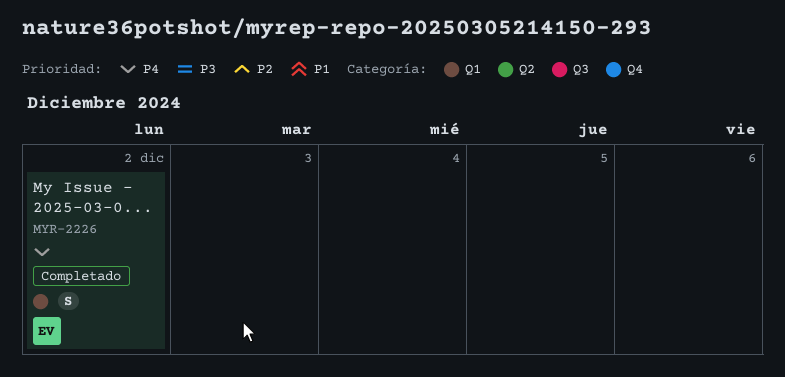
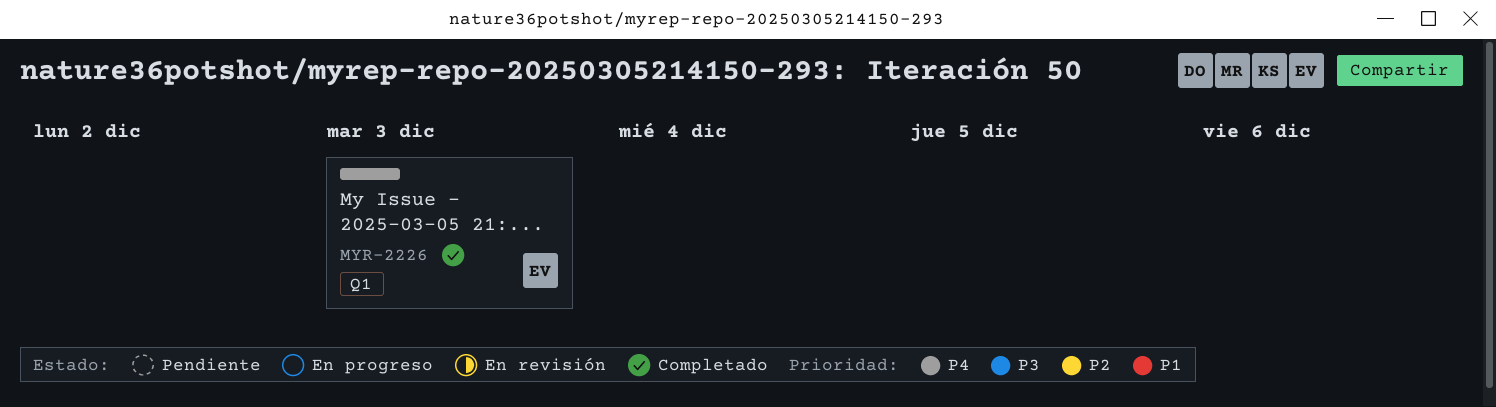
MYR-2226, due: Dec 2 -> Dec 3

